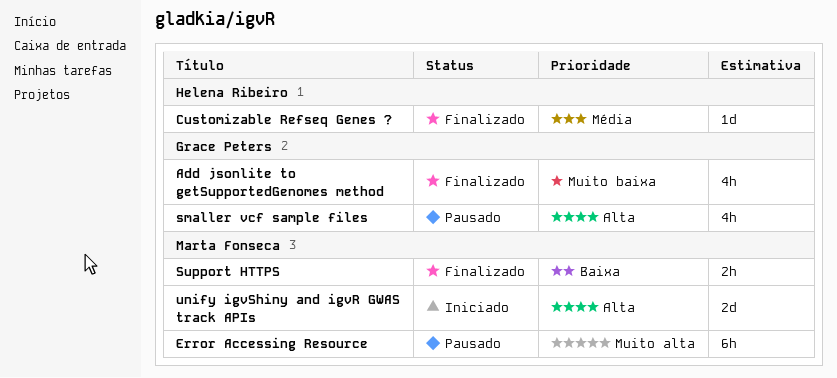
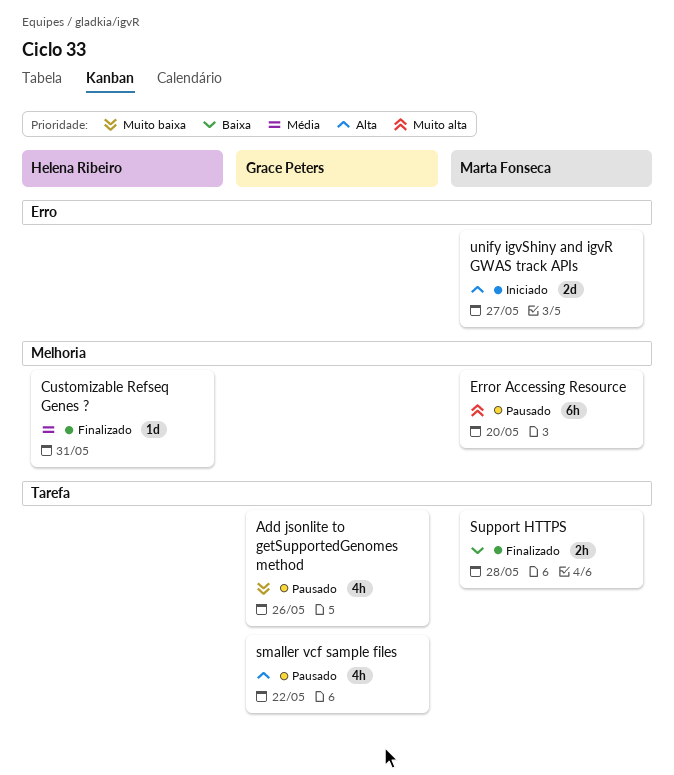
Add jsonlite to getSupportedGenomes method, status: Finalizado -> Pausado

